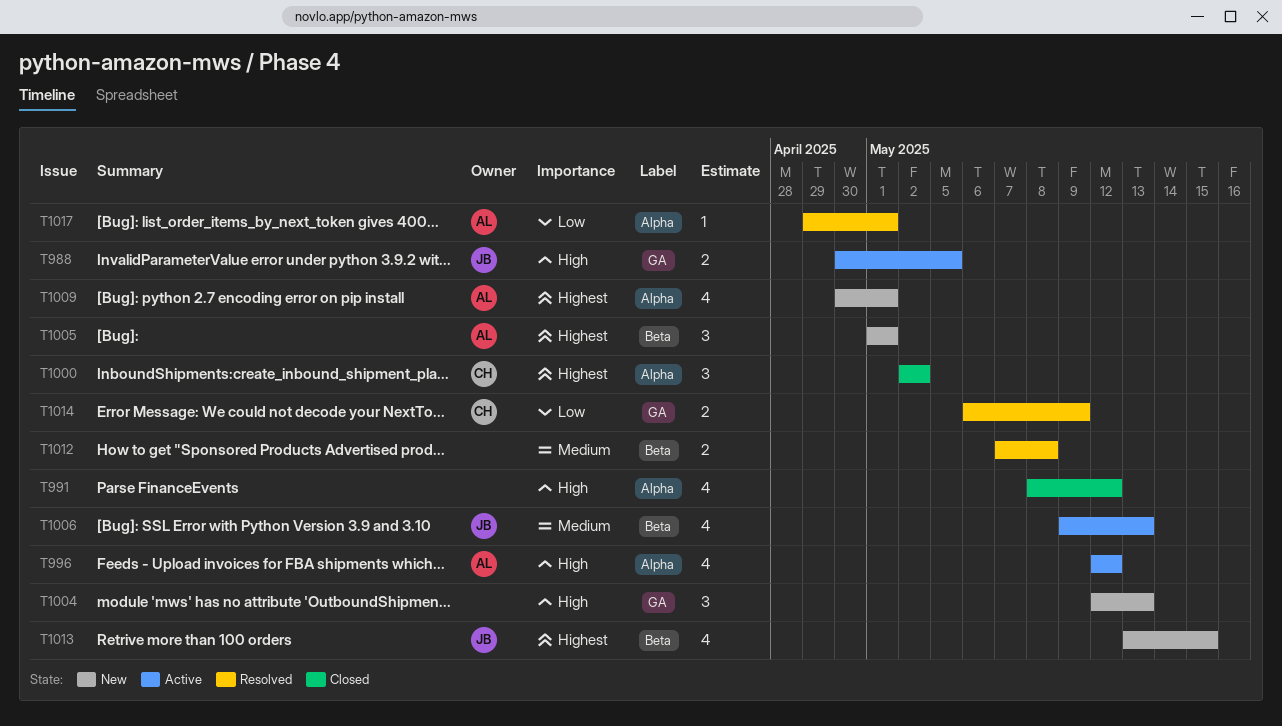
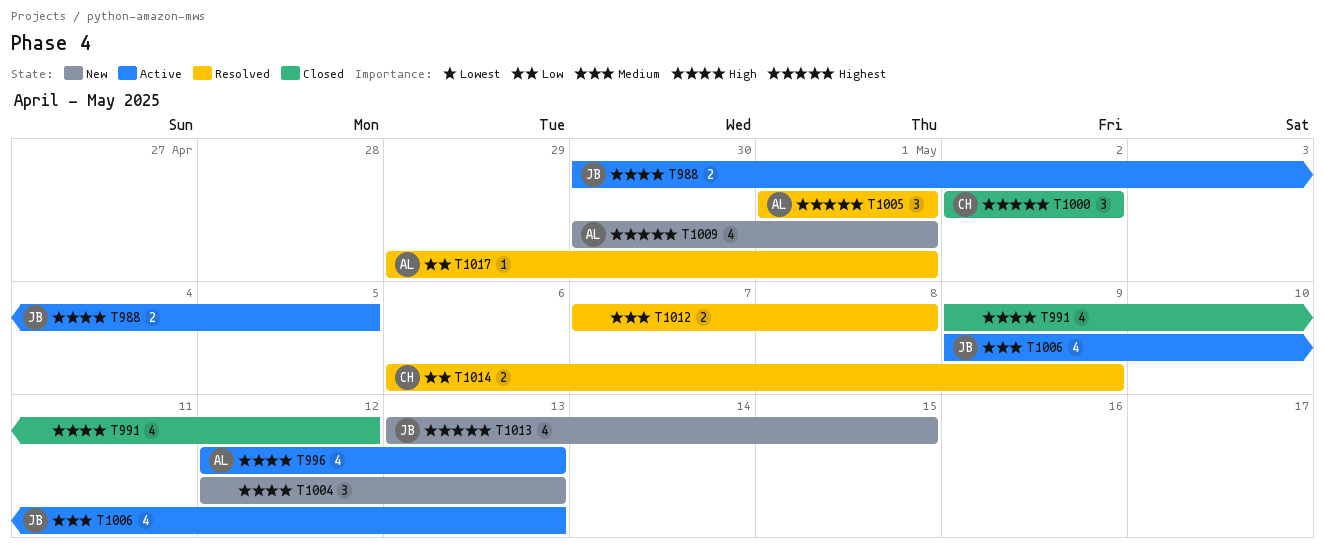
T991, start: May 8 -> May 9
T996, due: May 12 -> May 13
T1005, status: New -> Resolved

